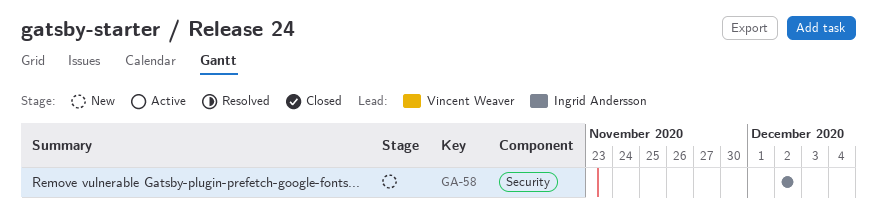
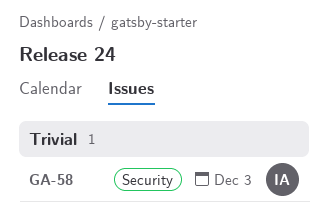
GA-58, due: Dec 2 -> Dec 3

